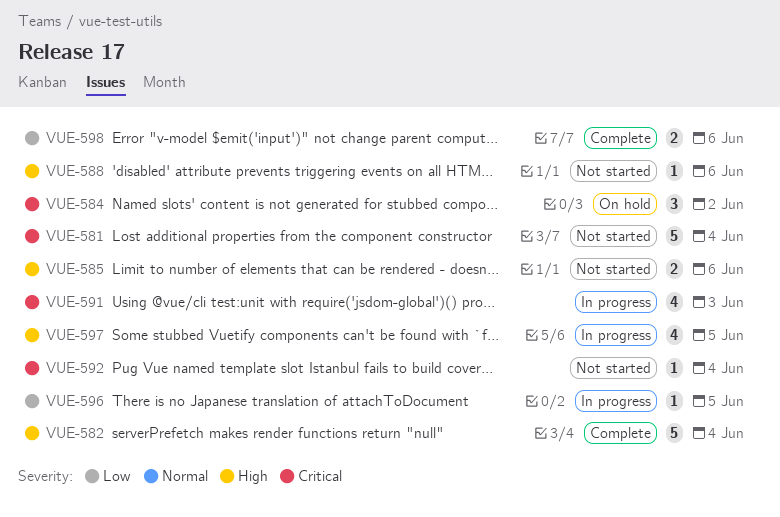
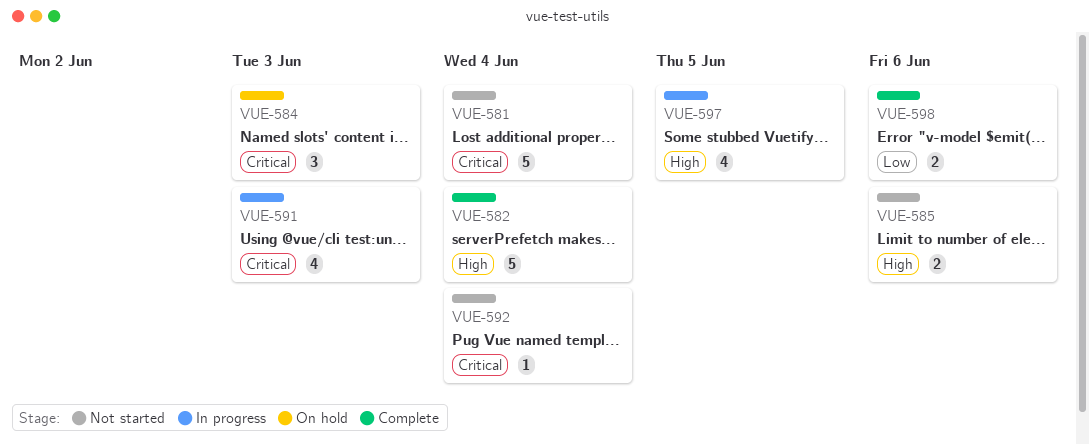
VUE-584, due: Jun 2 -> Jun 3
VUE-588: present -> none
VUE-596: present -> none

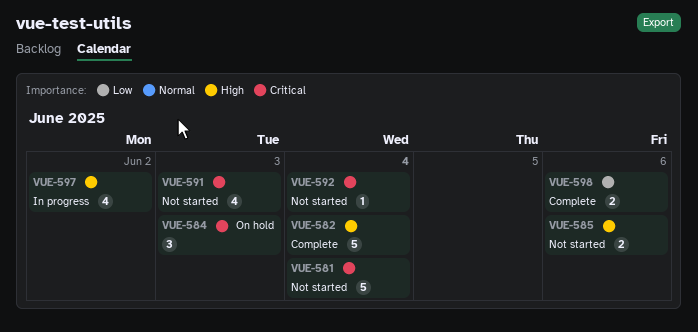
VUE-591, status: In progress -> Not started
VUE-597, due: Jun 5 -> Jun 2

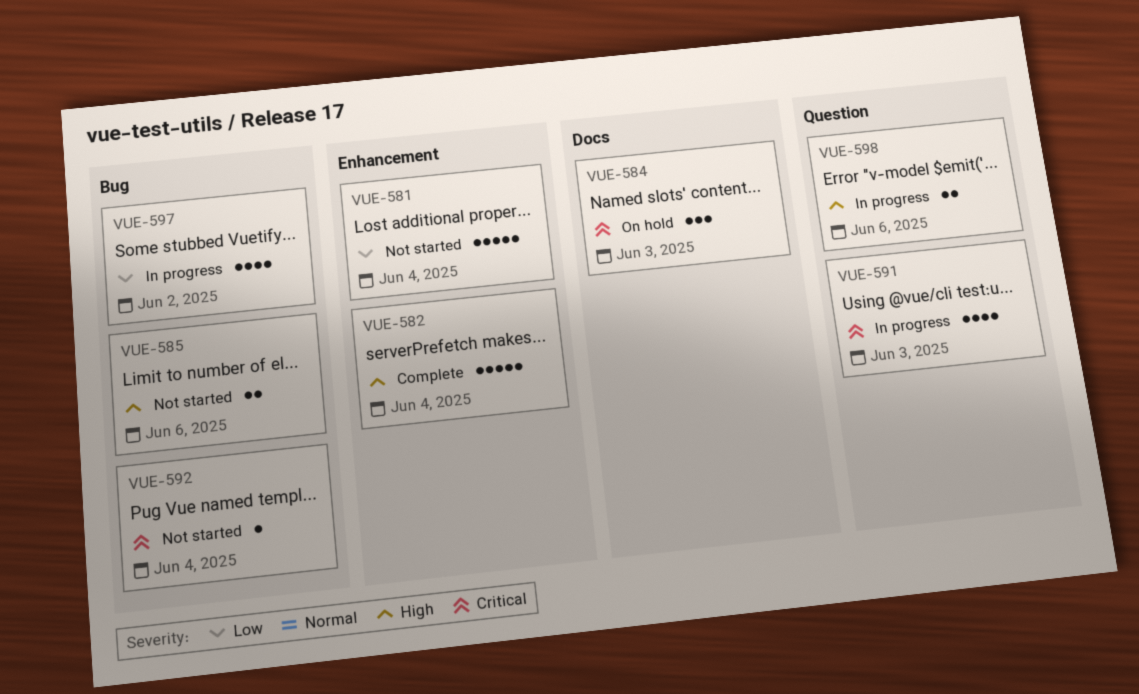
VUE-581, priority: Critical -> Low
VUE-591, status: Not started -> In progress
VUE-597, priority: High -> Low
VUE-598, status: Complete -> In progress
VUE-598, priority: Low -> High

